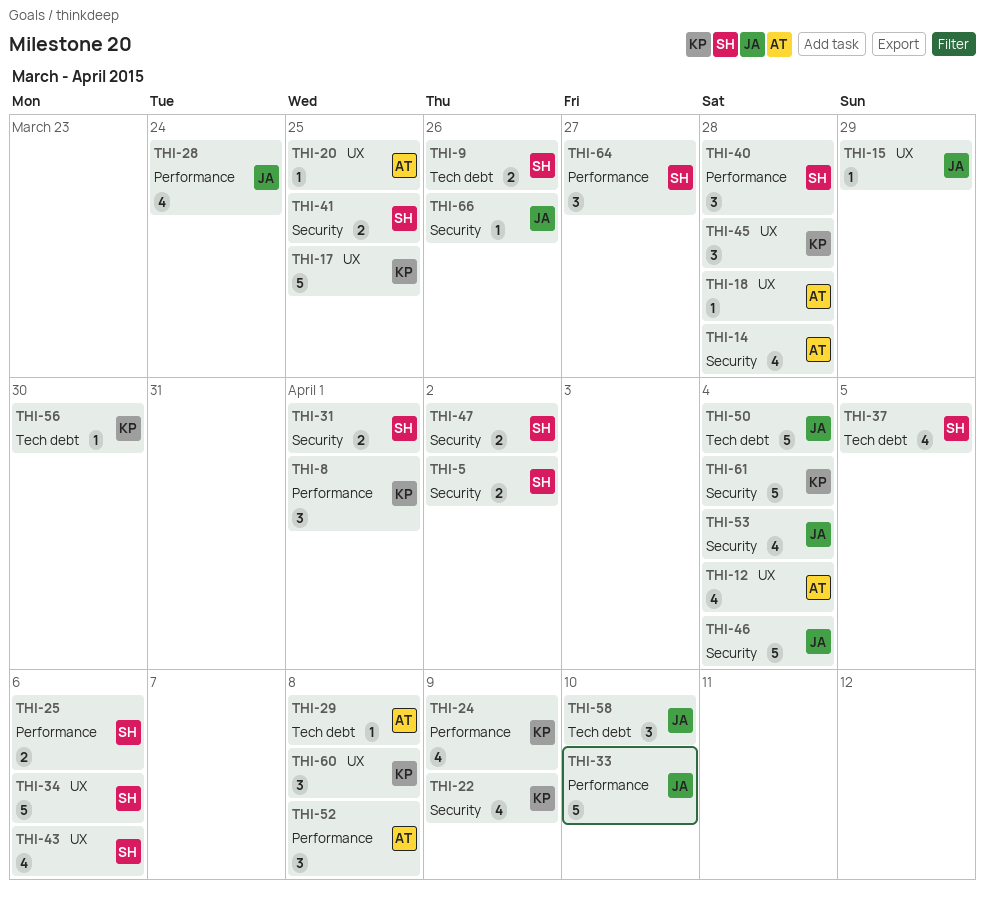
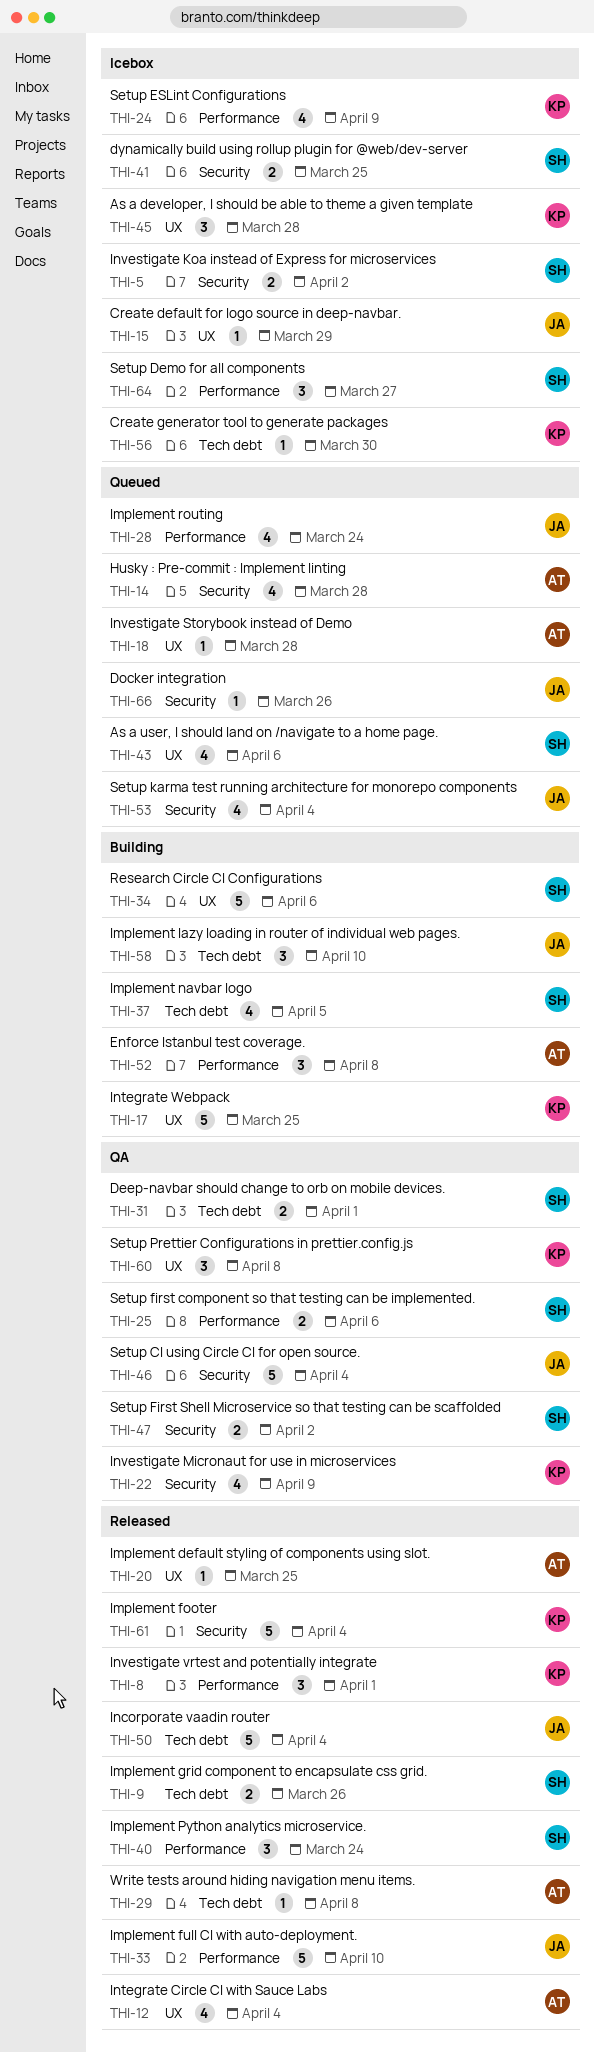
THI-31, label: Security -> Tech debt
THI-40, due: Mar 28 -> Mar 24

